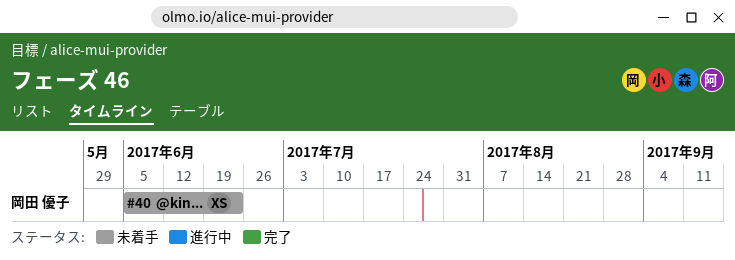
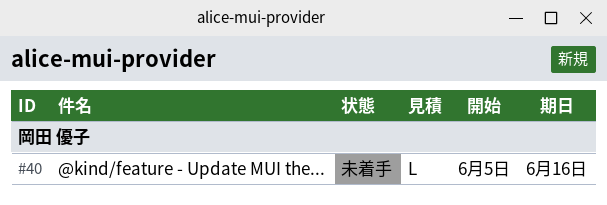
#40, estimate: XS -> L
#40, due: Jun 23 -> Jun 16

